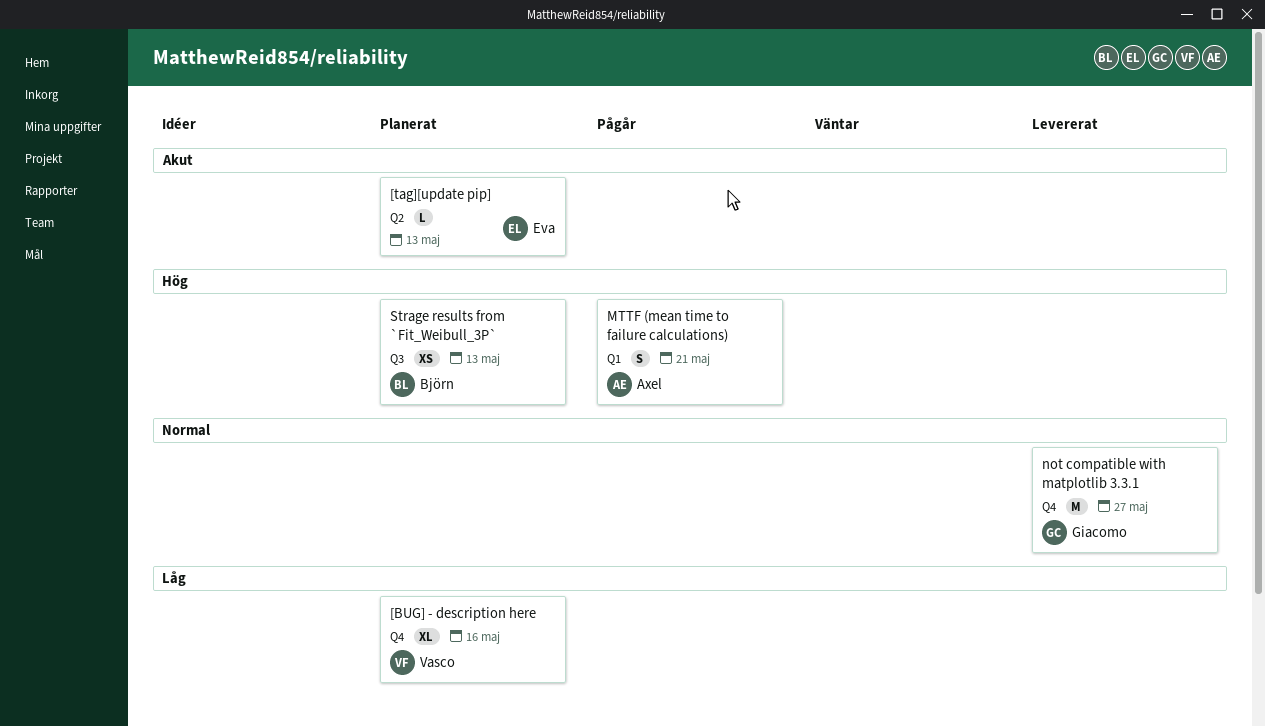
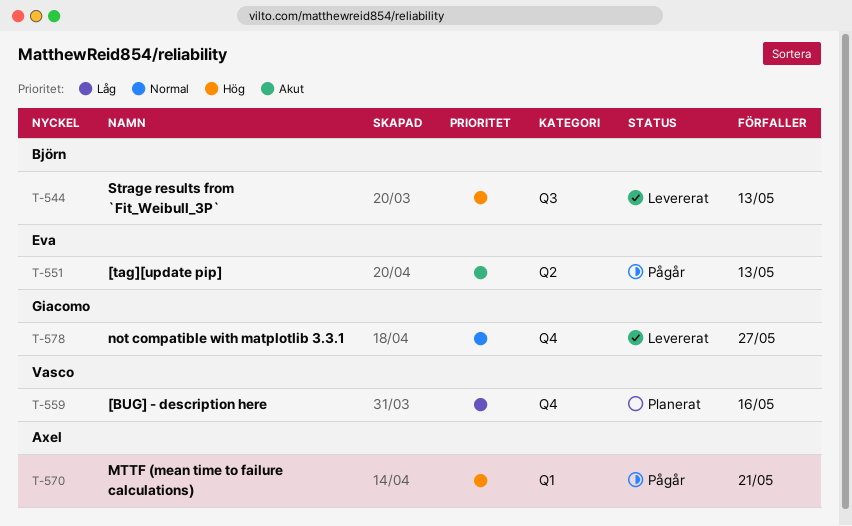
[tag][update pip], status: Planerat -> Pågår
Strage results from `Fit_Weibull_3P`, status: Planerat -> Levererat

